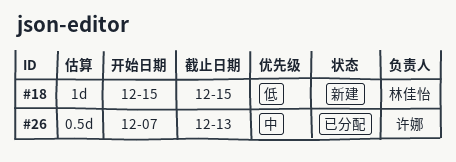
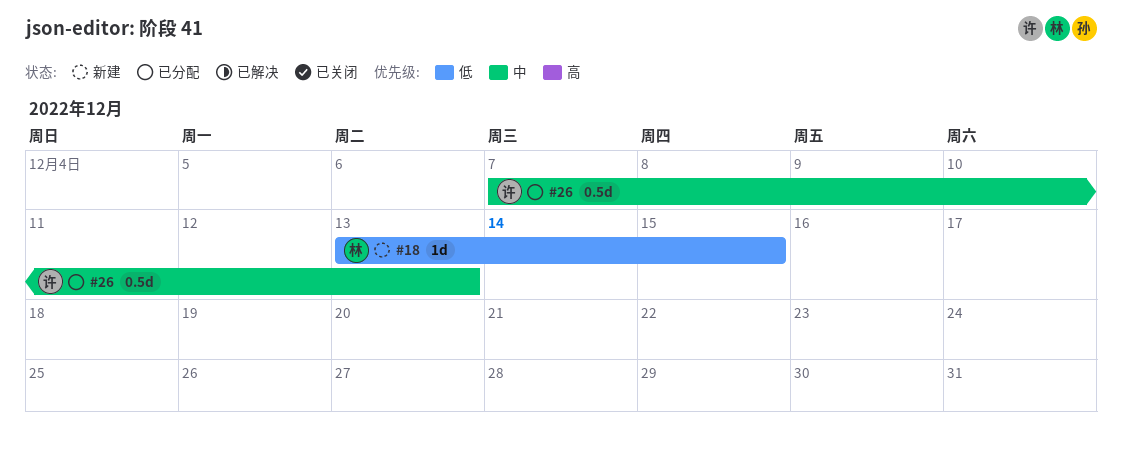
#18, start: Dec 15 -> Dec 13

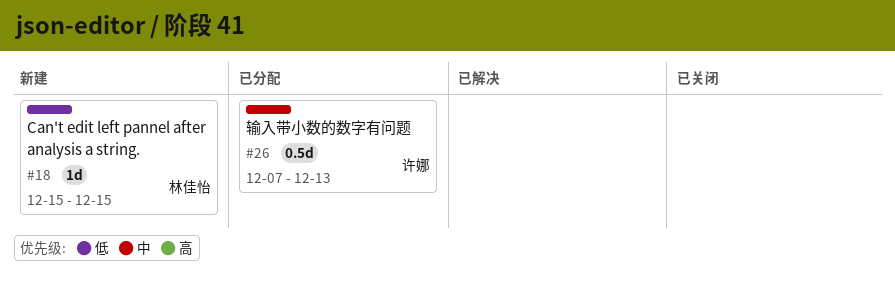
#18, start: Dec 13 -> Dec 15

